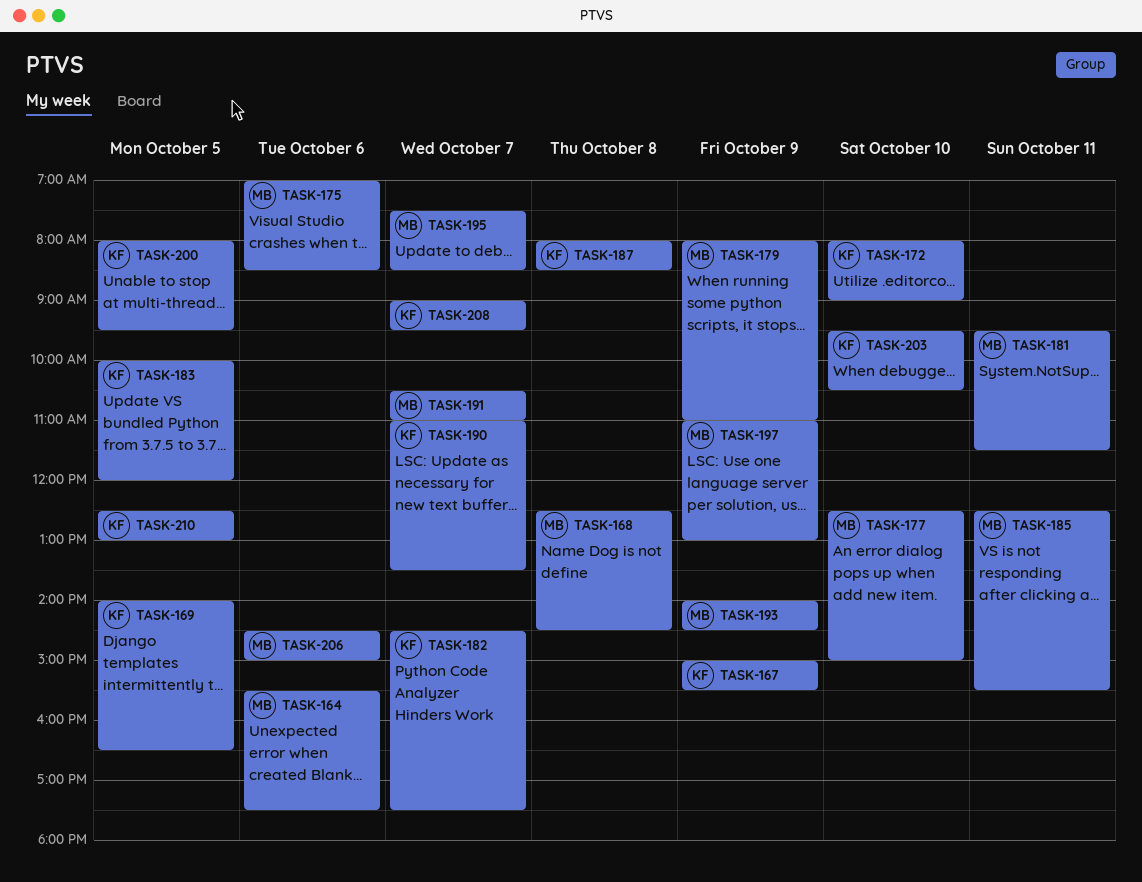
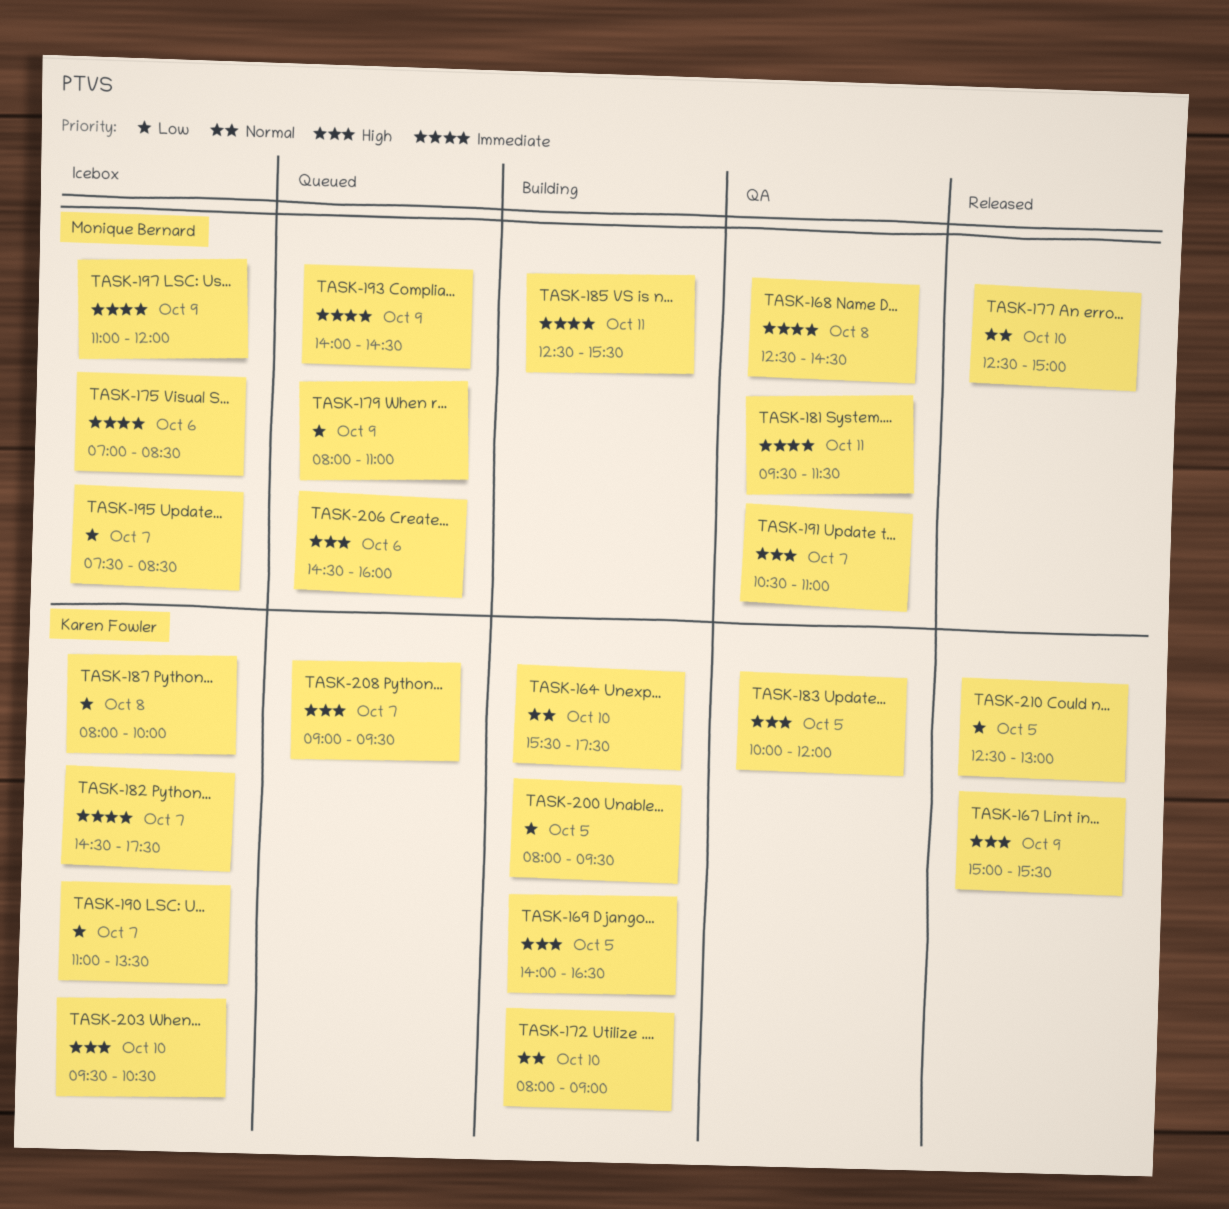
TASK-164, owner: Monique Bernard -> Karen Fowler
TASK-164, day: Oct 6 -> Oct 10
TASK-187, ends: 08:30 -> 10:00
TASK-197, ends: 13:00 -> 12:00
TASK-206, ends: 15:00 -> 16:00

